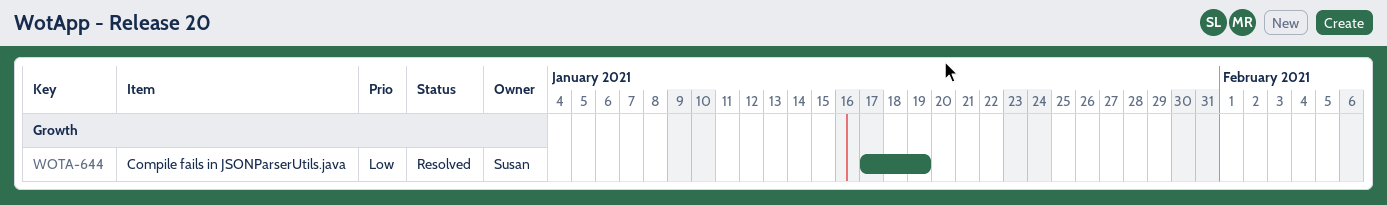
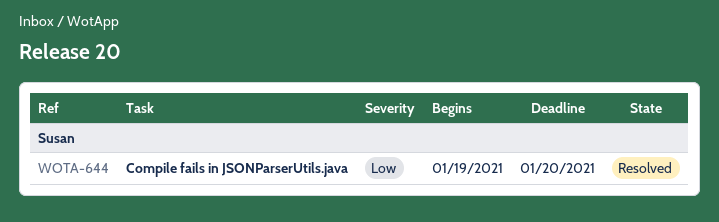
WOTA-644, start: Jan 17 -> Jan 19
WOTA-644, due: Jan 19 -> Jan 20

